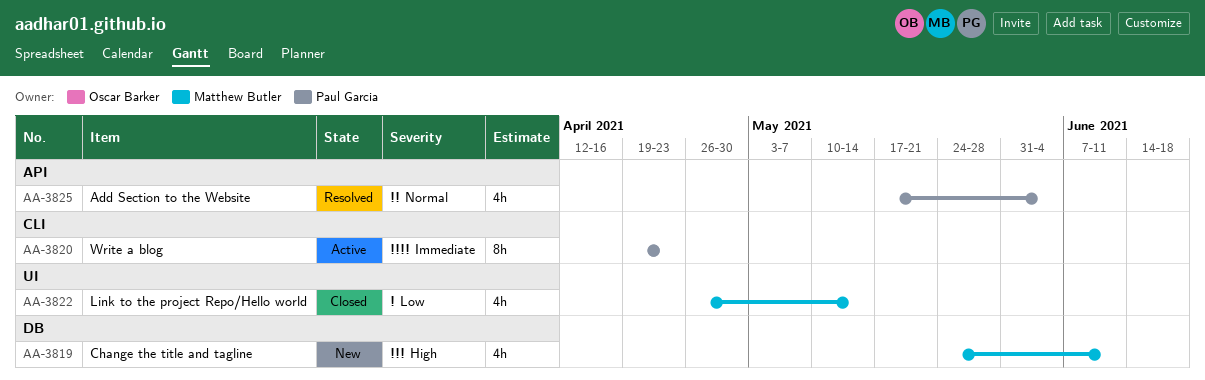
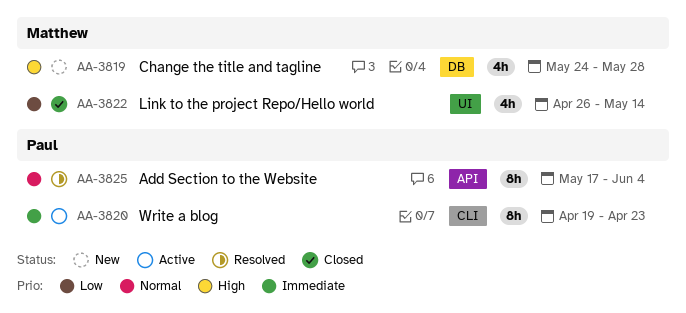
AA-3819, due: Jun 11 -> May 28
AA-3825, estimate: 4h -> 8h

